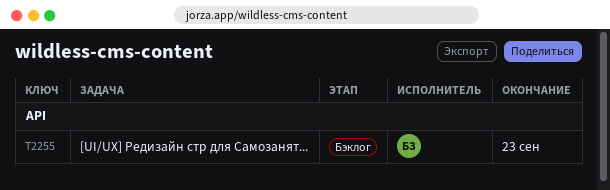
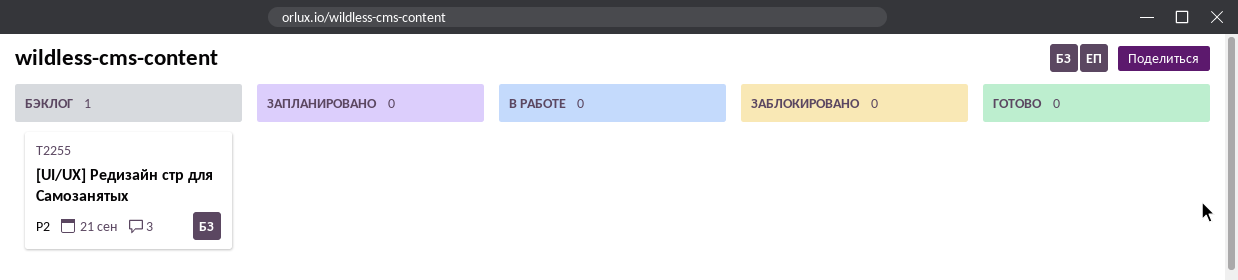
T2255, due: Sep 23 -> Sep 21

